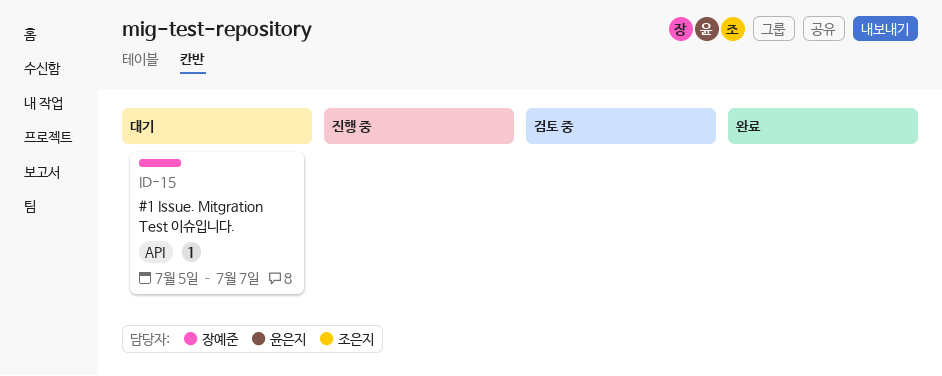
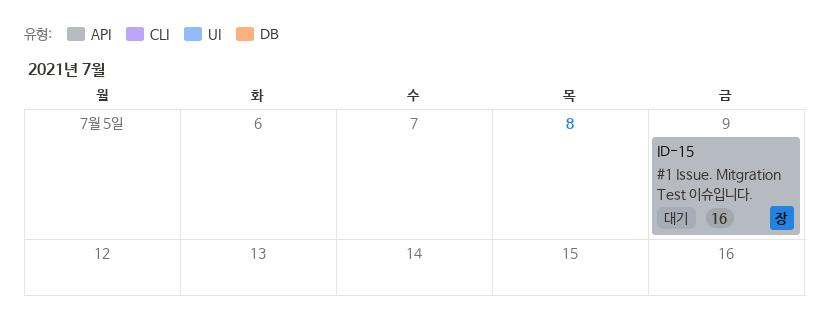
ID-15, estimate: 1 -> 16
ID-15, due: Jul 7 -> Jul 9

